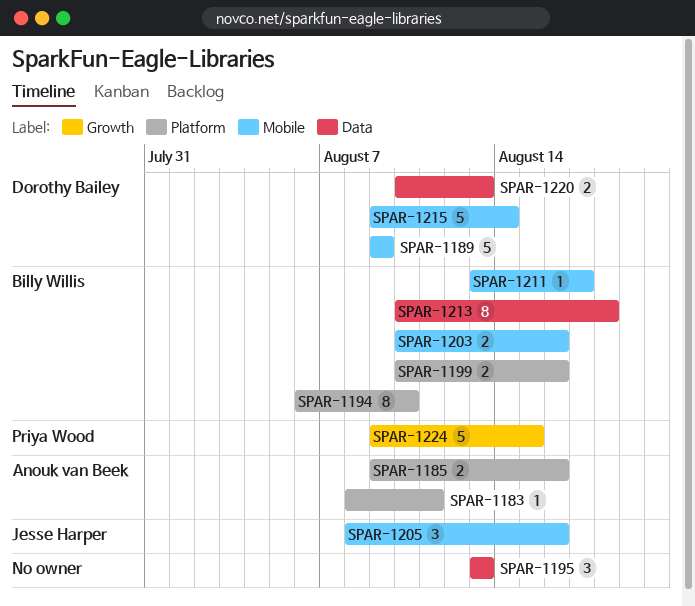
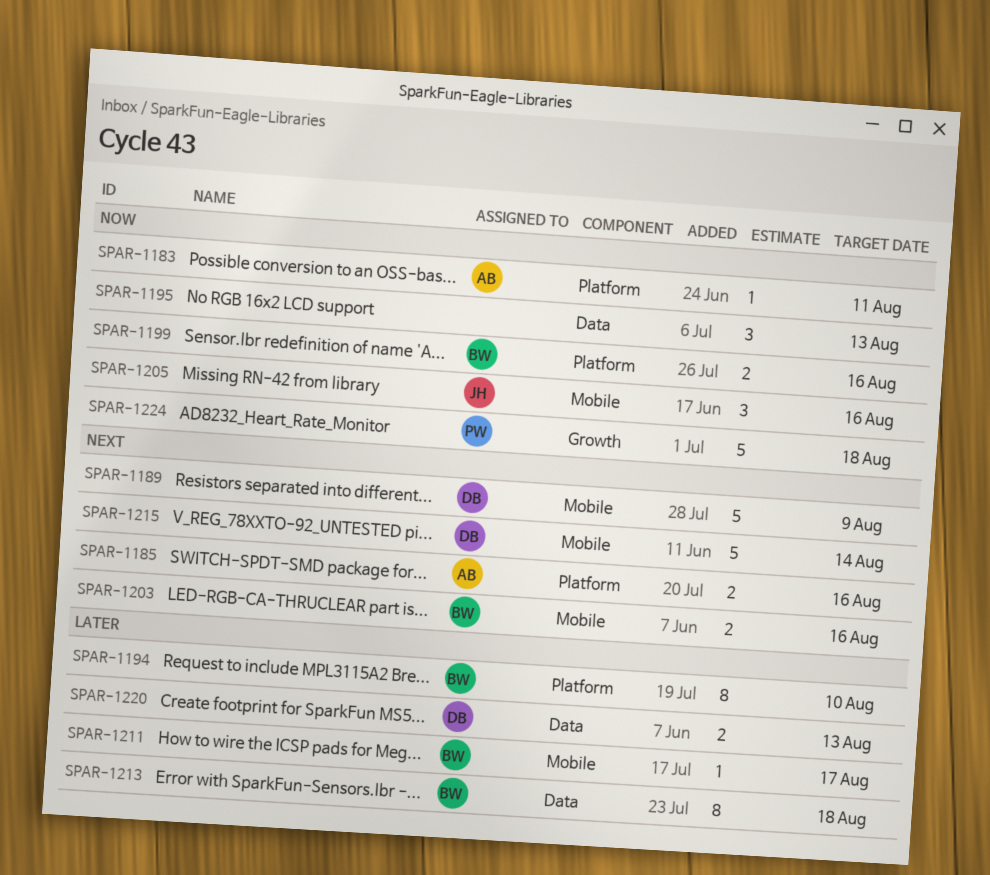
SPAR-1224, due: Aug 15 -> Aug 18

